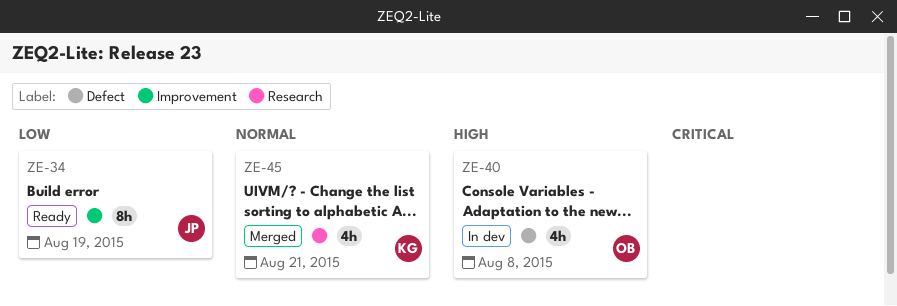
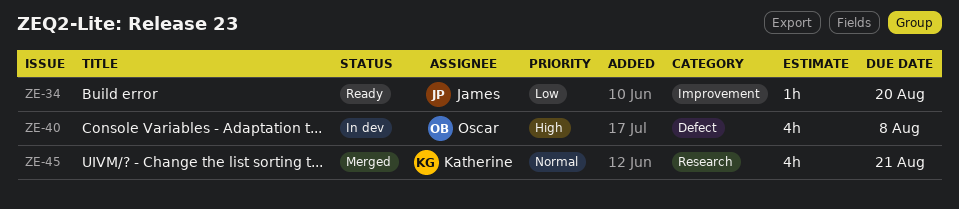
ZE-34, estimate: 8h -> 1h
ZE-34, due: Aug 19 -> Aug 20

